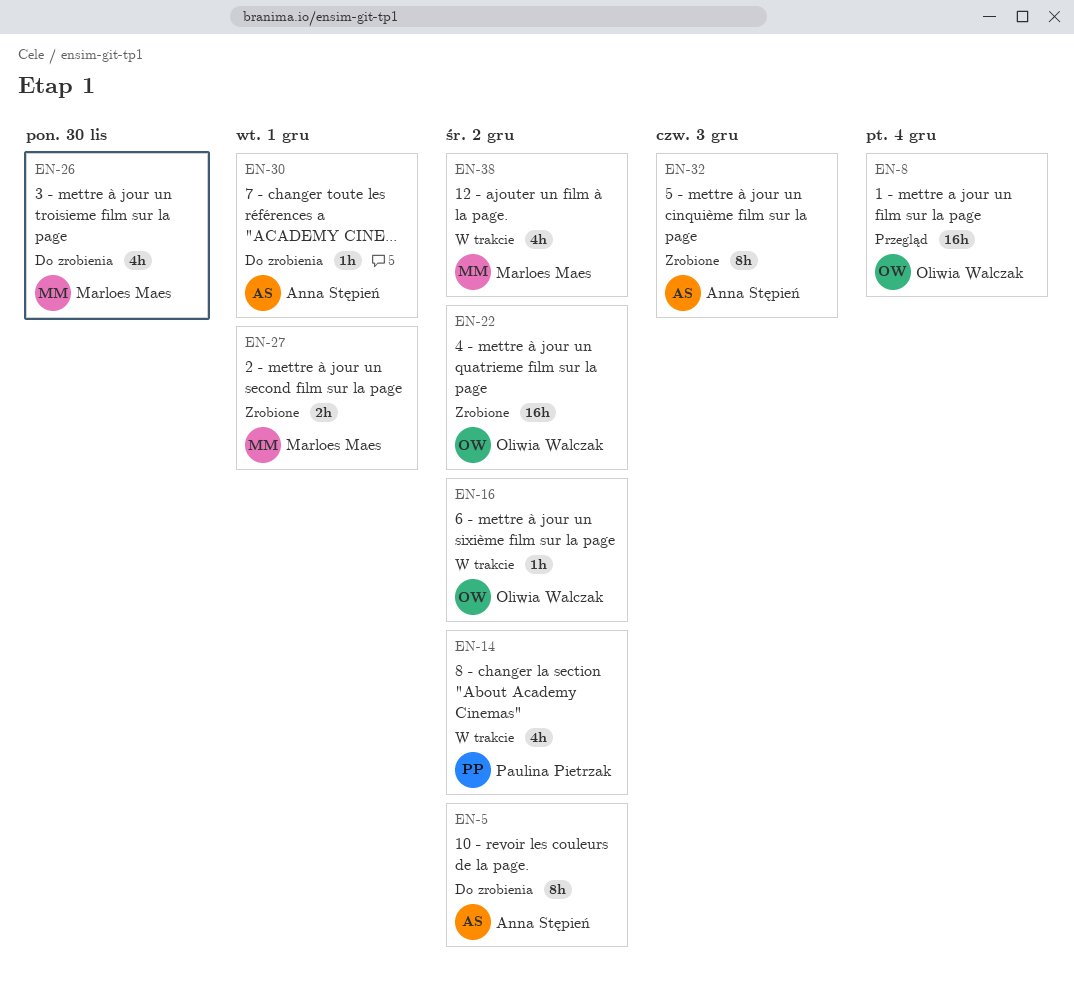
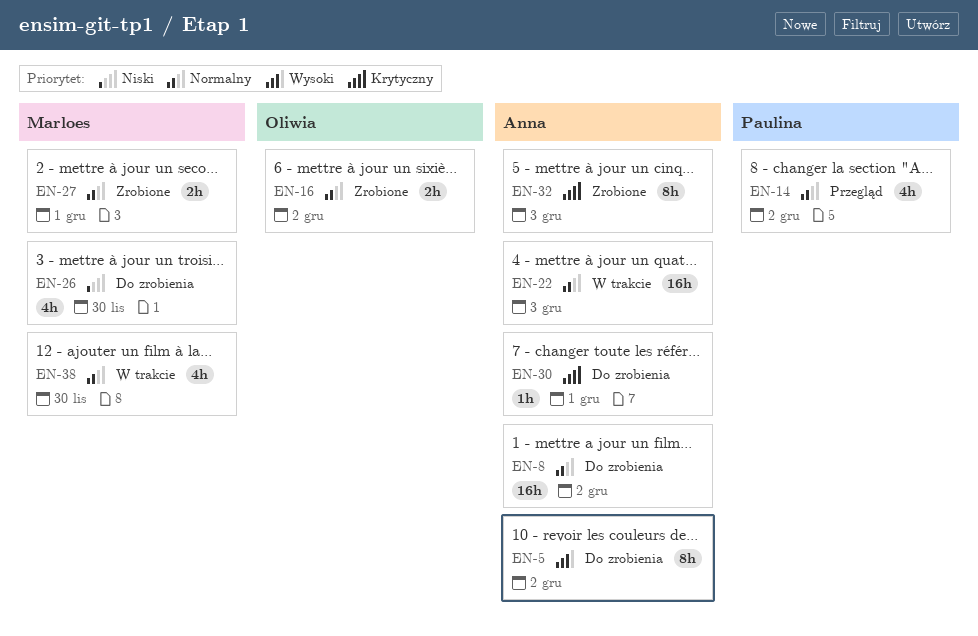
EN-8, status: Przegląd -> Do zrobienia
EN-8, owner: Oliwia Walczak -> Anna Stępień
EN-8, due: Dec 4 -> Dec 2
EN-14, status: W trakcie -> Przegląd
EN-16, status: W trakcie -> Zrobione
EN-16, estimate: 1h -> 2h
EN-22, status: Zrobione -> W trakcie
EN-22, owner: Oliwia Walczak -> Anna Stępień
EN-22, due: Dec 2 -> Dec 3
EN-38, due: Dec 2 -> Nov 30

